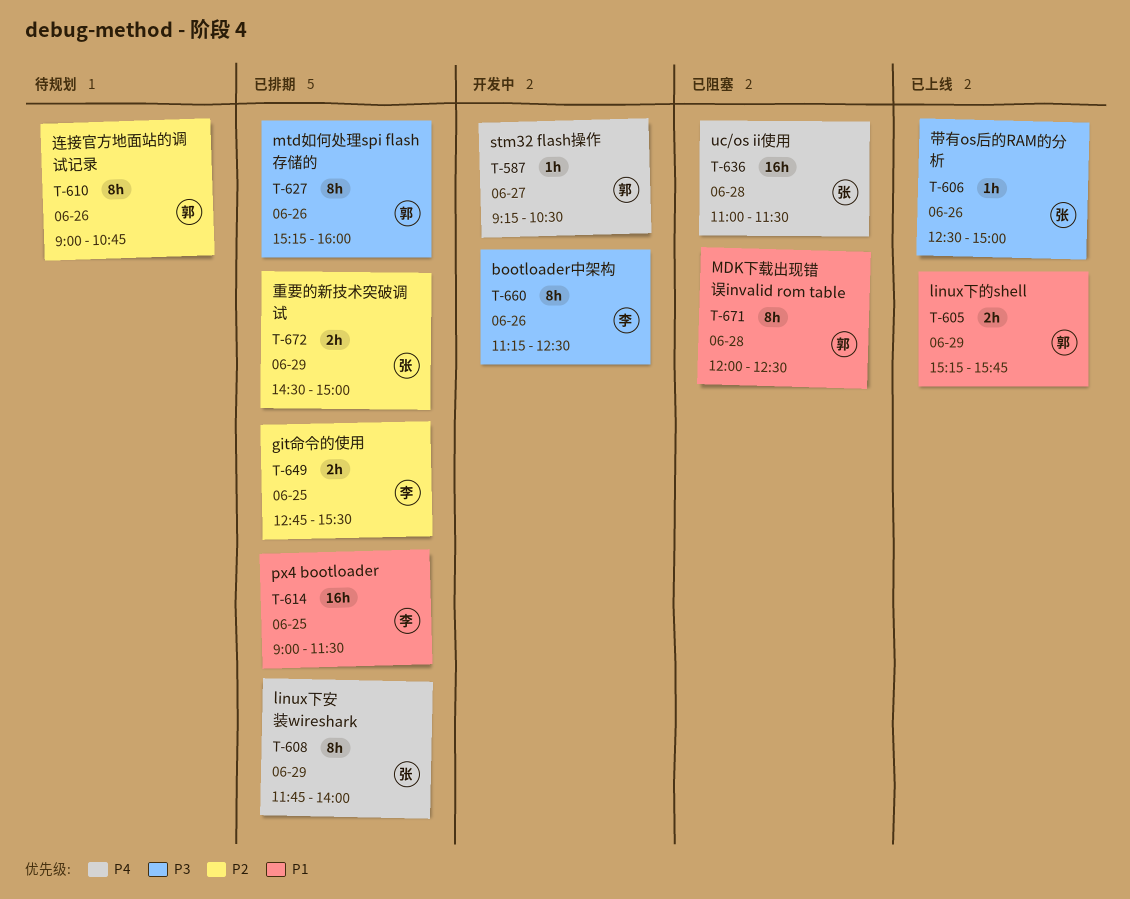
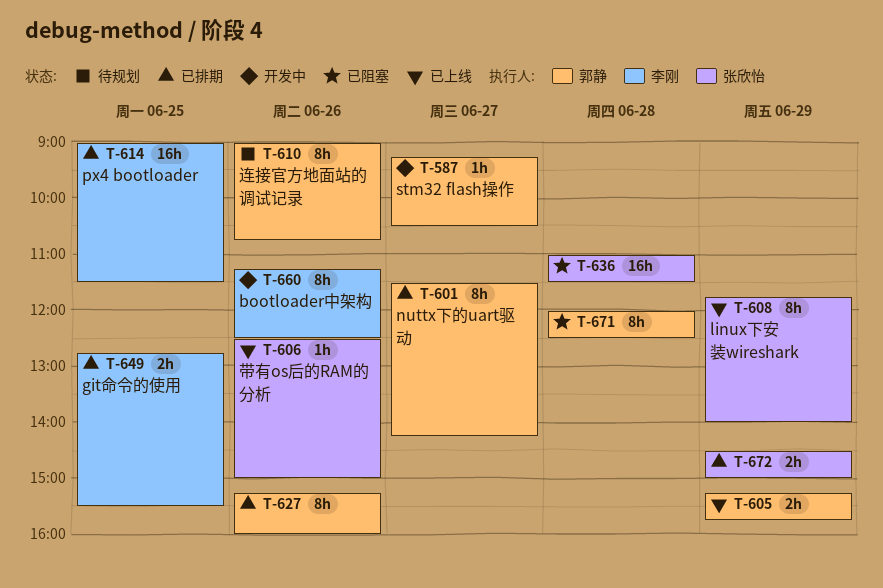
T-601: none -> present
T-608, status: 已排期 -> 已上线

